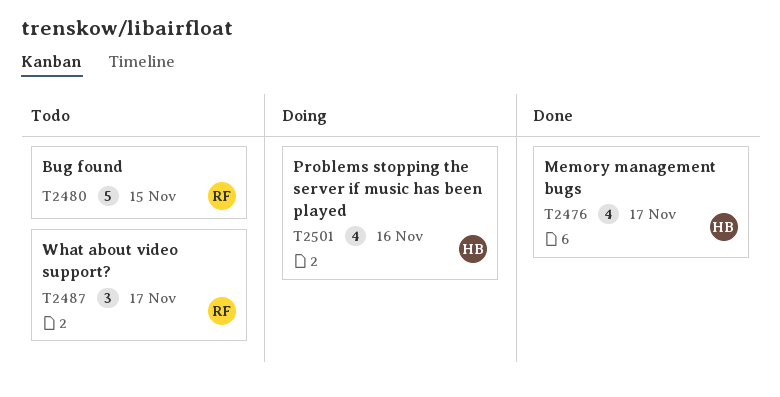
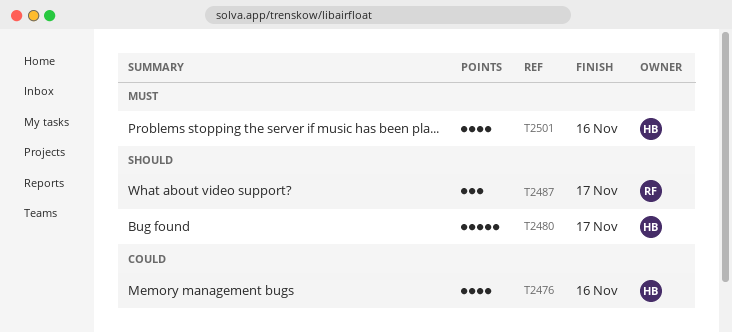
T2476, due: Nov 17 -> Nov 16
T2480, owner: RF -> HB
T2480, due: Nov 15 -> Nov 17

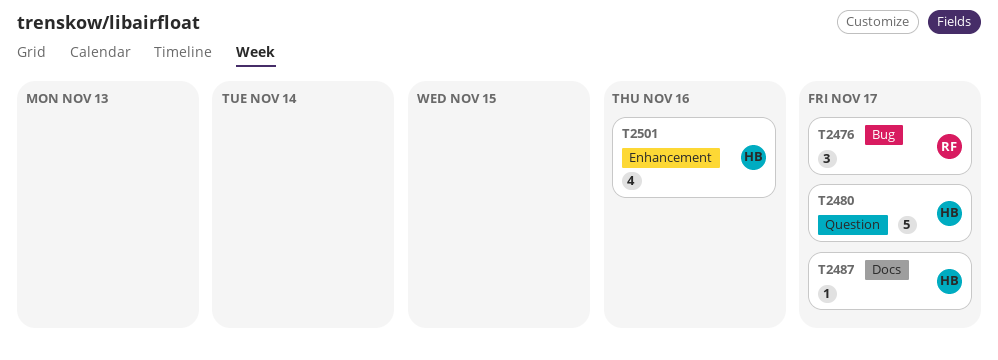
T2476, owner: HB -> RF
T2476, estimate: 4 -> 3
T2476, due: Nov 16 -> Nov 17
T2487, owner: RF -> HB
T2487, estimate: 3 -> 1

